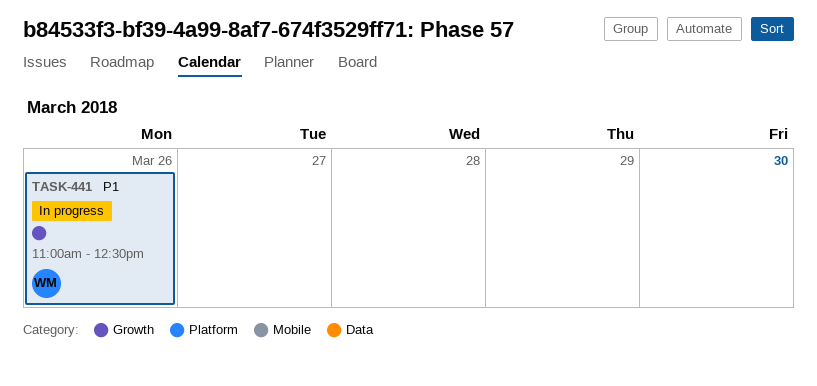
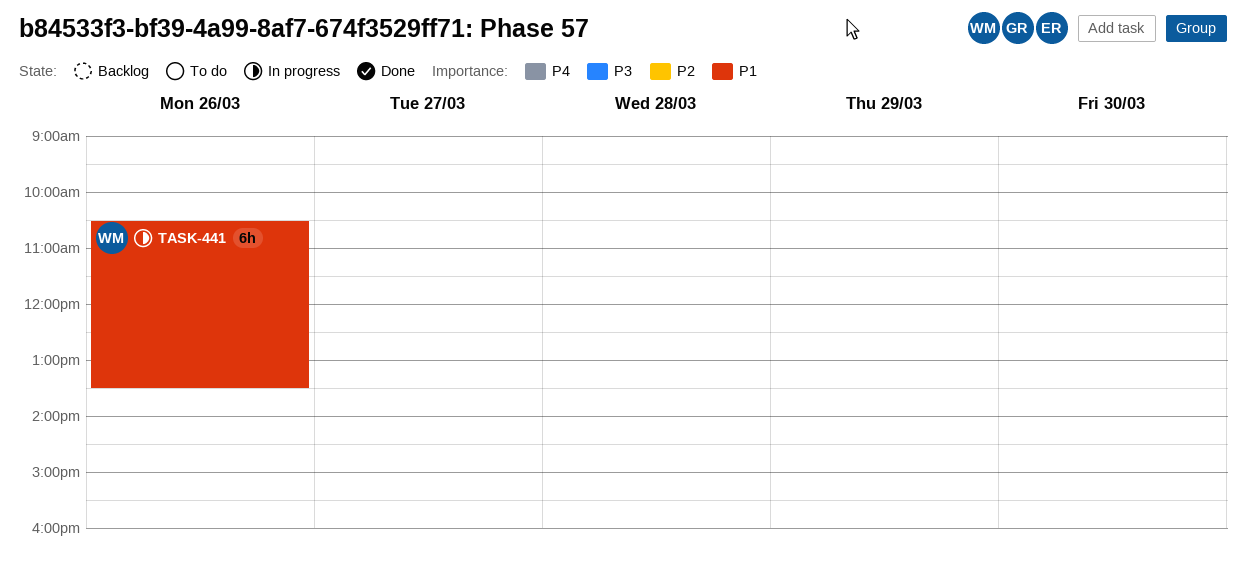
TASK-441, begins: 11:00 -> 10:30
TASK-441, ends: 12:30 -> 13:30

